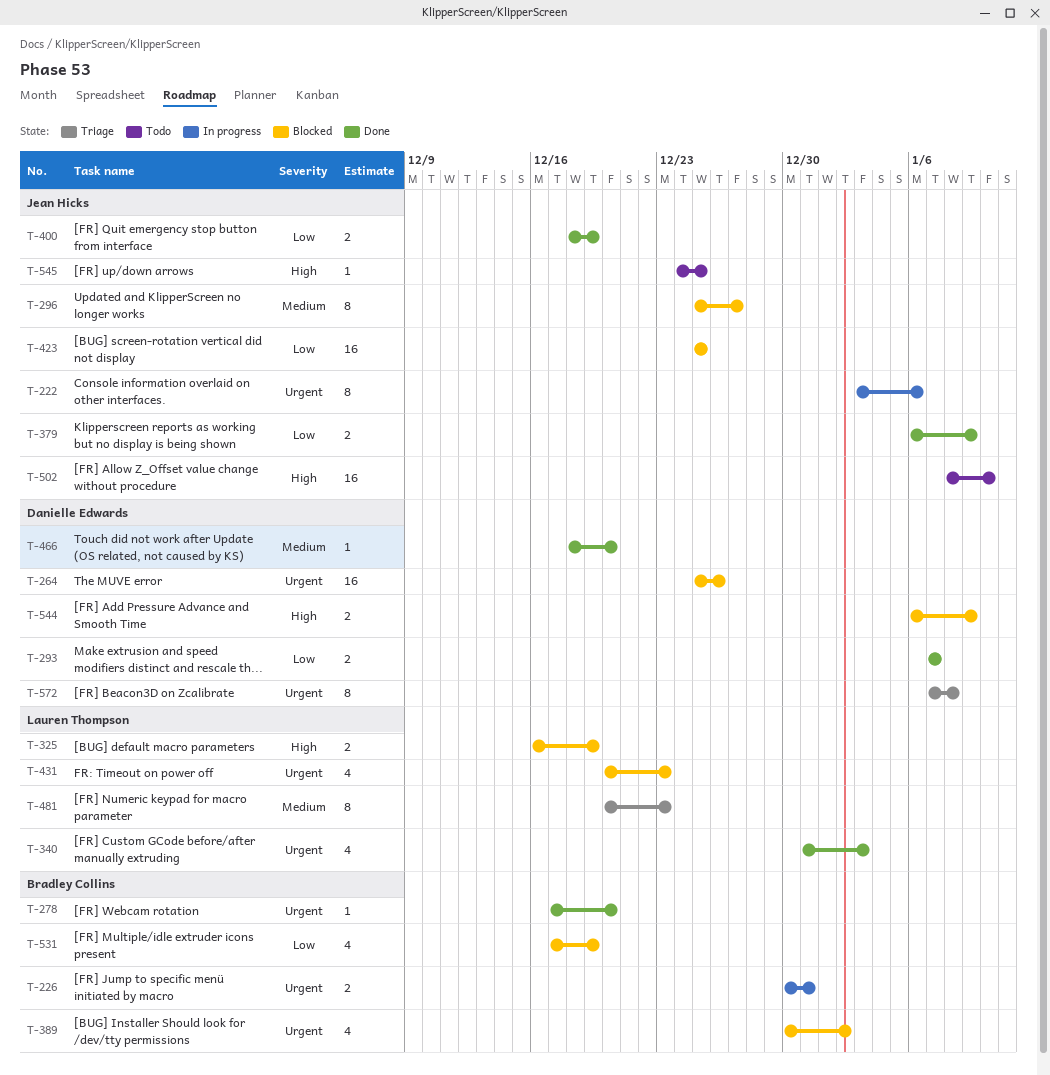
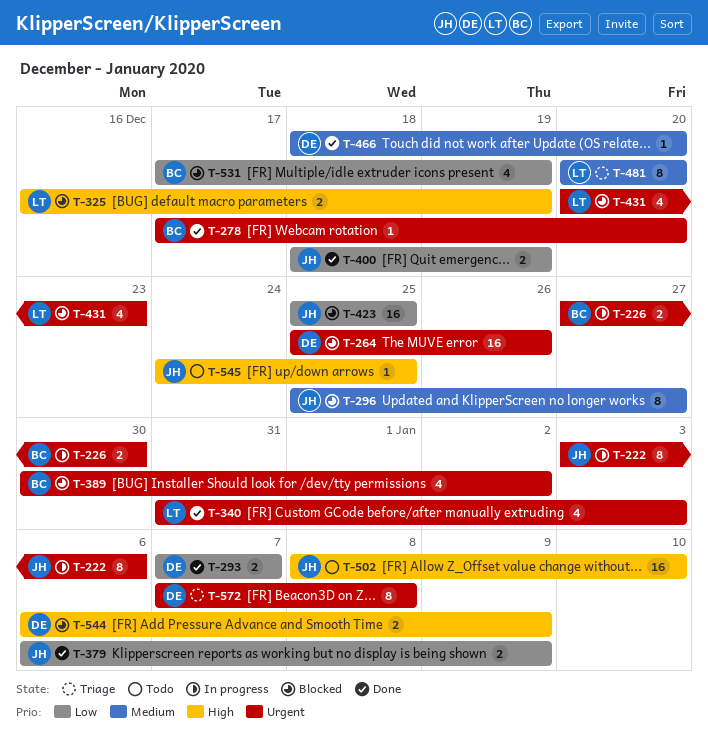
T-226, start: Dec 30 -> Dec 27
T-226, due: Dec 31 -> Dec 30
T-481, due: Dec 23 -> Dec 20

